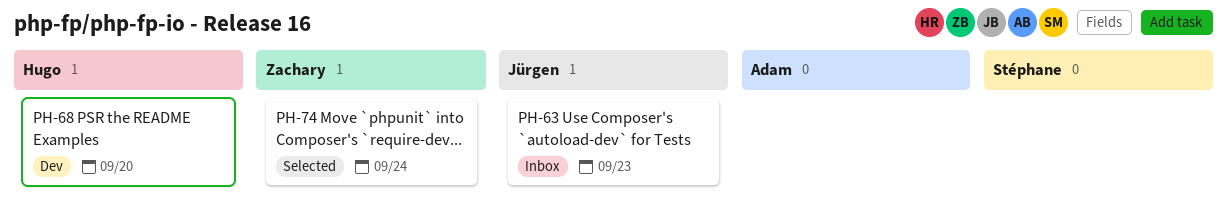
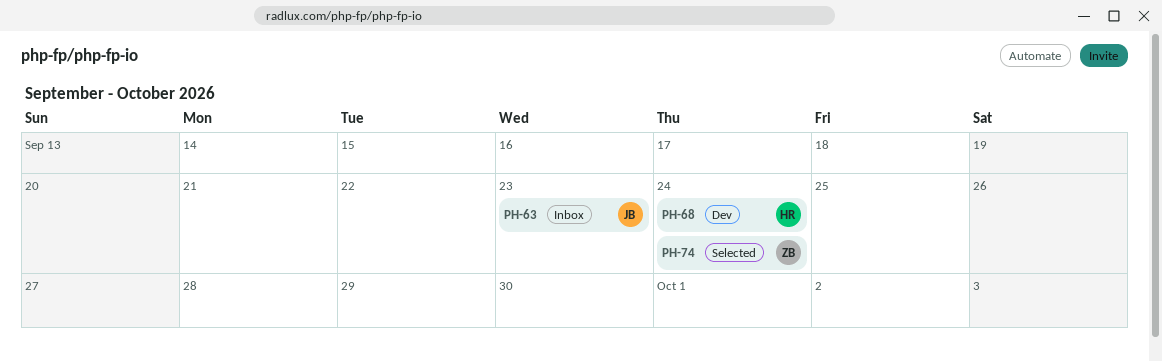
PH-68, due: Sep 20 -> Sep 24

